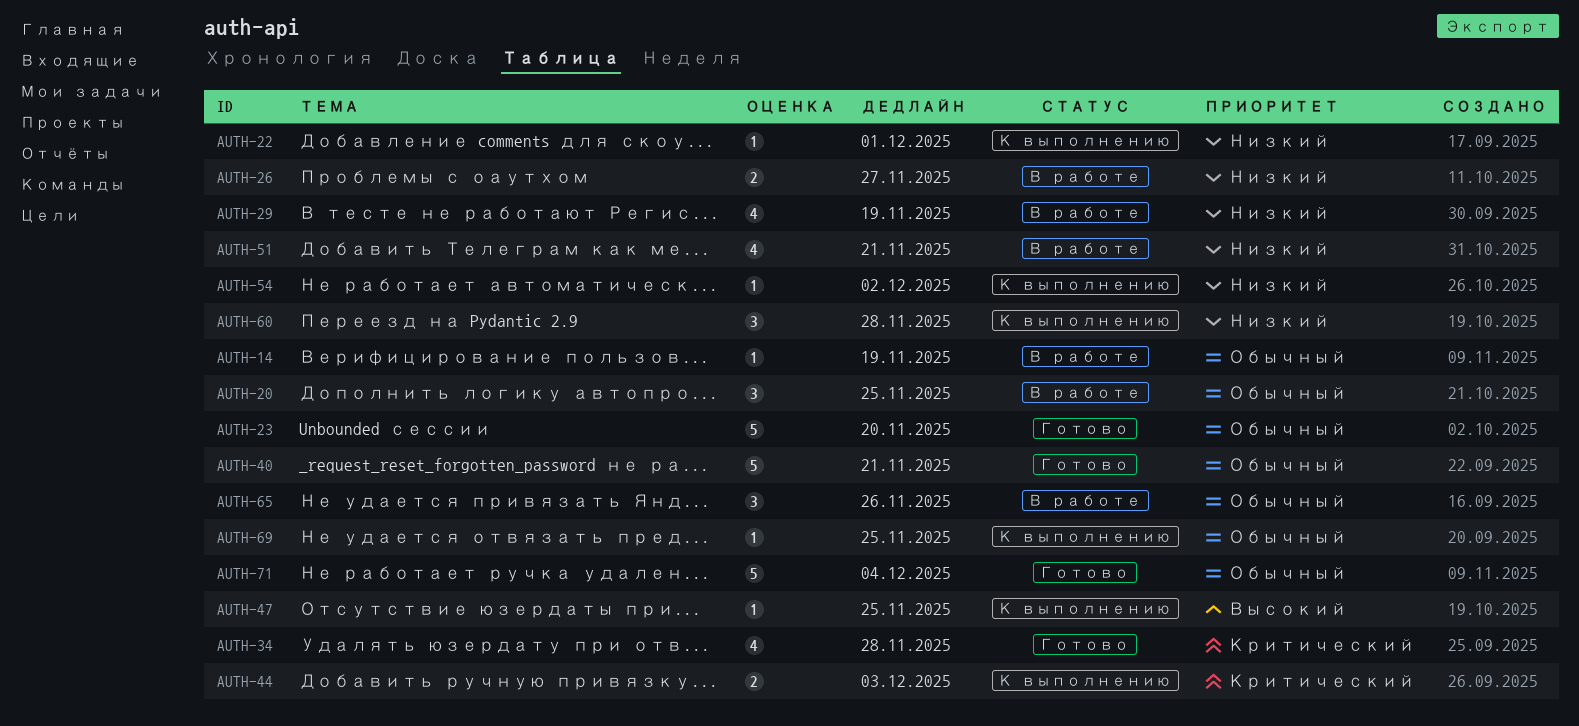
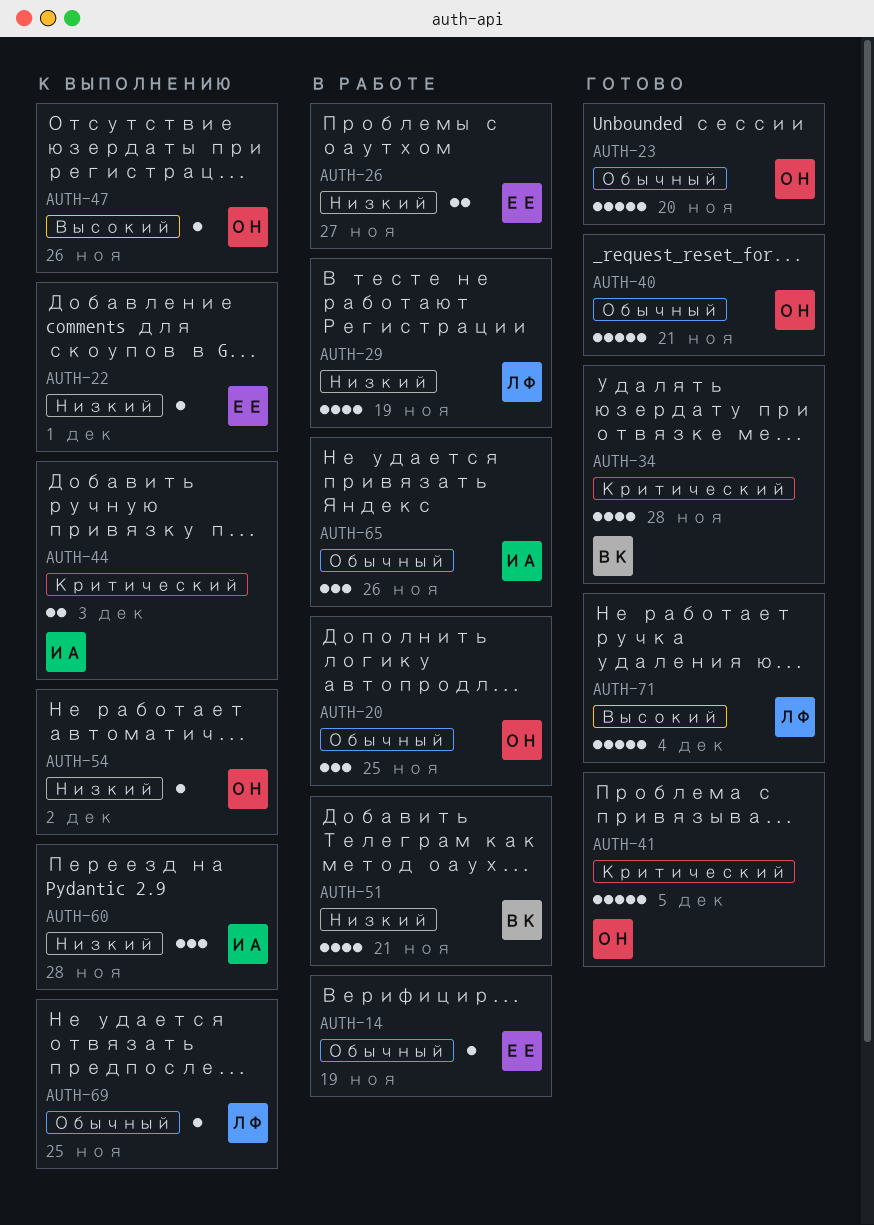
AUTH-41: none -> present
AUTH-47, due: Nov 25 -> Nov 26
AUTH-71, priority: Обычный -> Высокий

